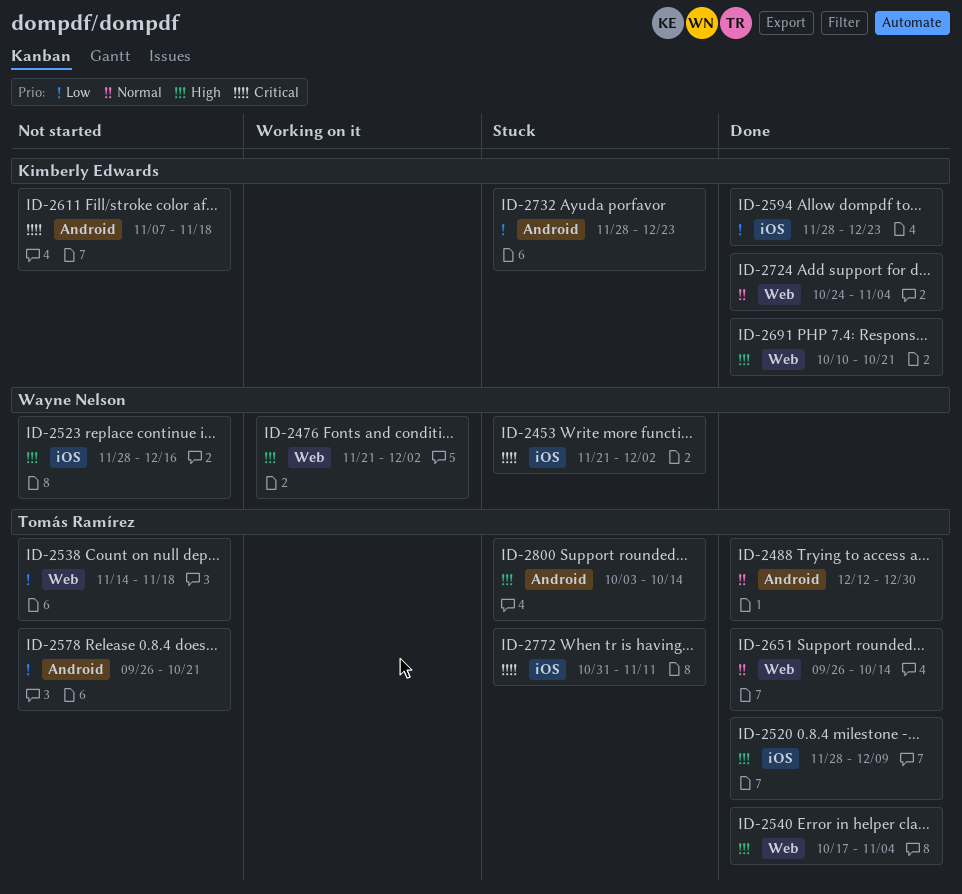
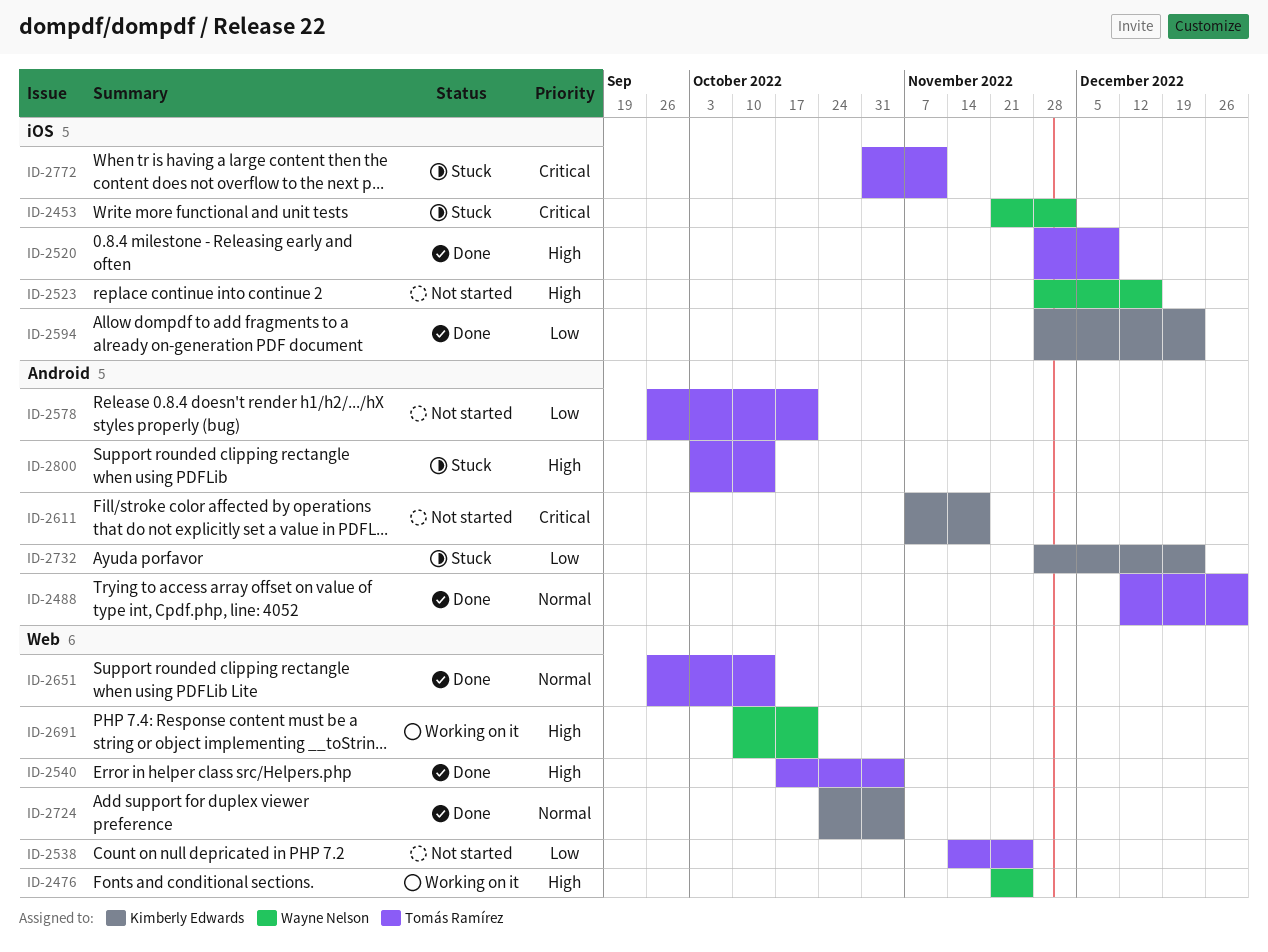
ID-2476, due: Dec 2 -> Nov 25
ID-2538, due: Nov 18 -> Nov 25
ID-2691, status: Done -> Working on it
ID-2691, owner: Kimberly Edwards -> Wayne Nelson

